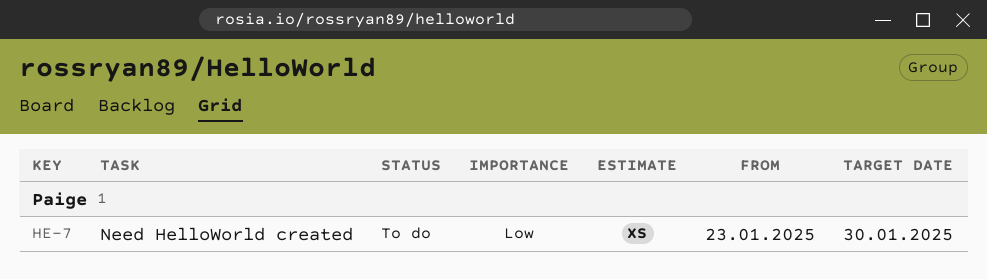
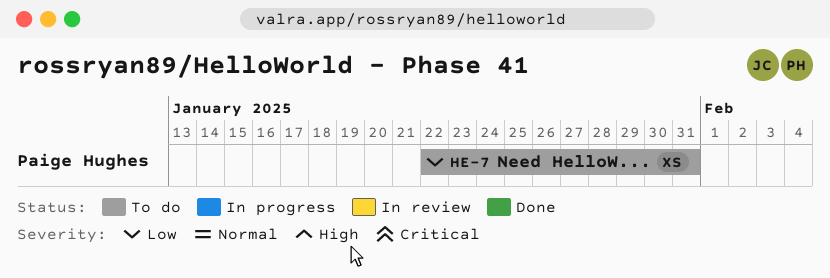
HE-7, start: Jan 23 -> Jan 22
HE-7, due: Jan 30 -> Jan 31

